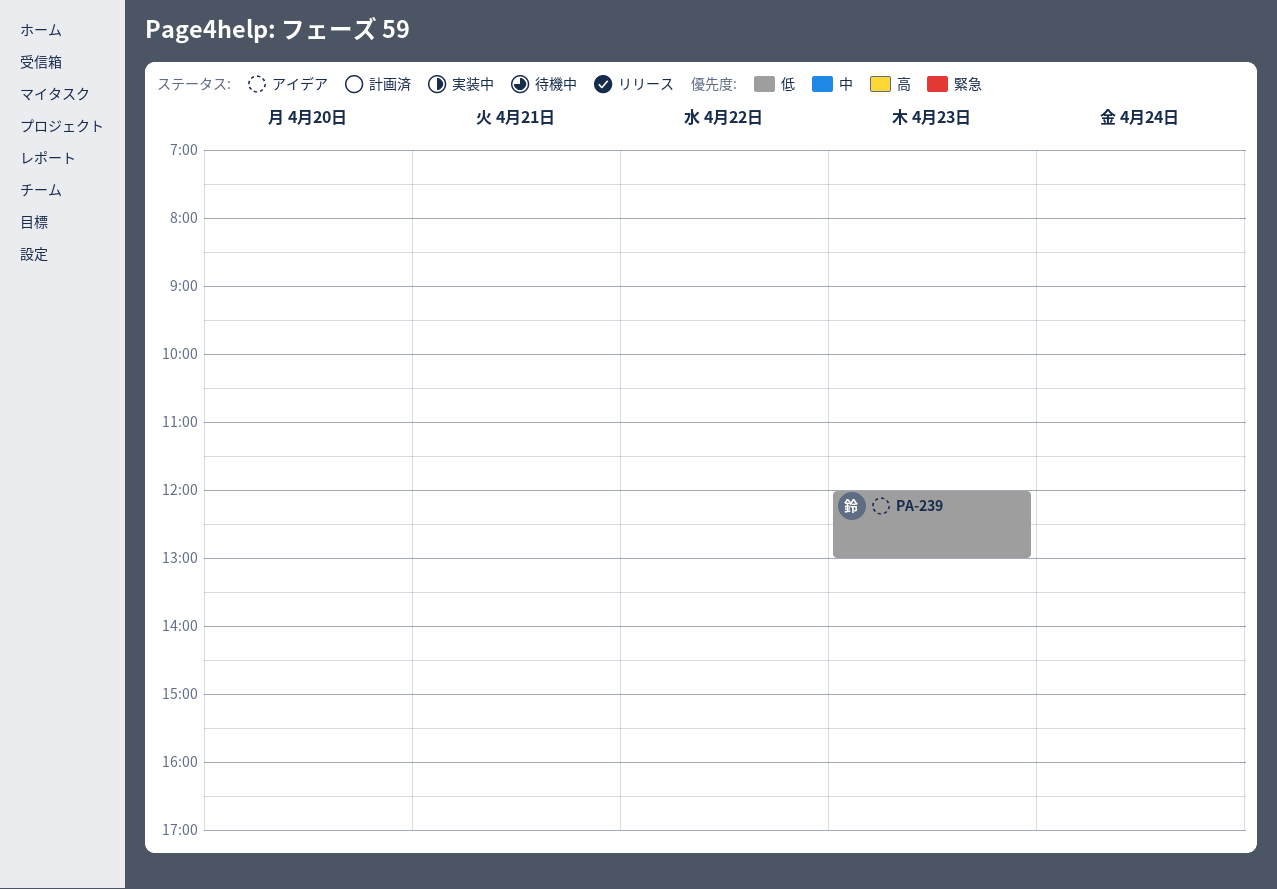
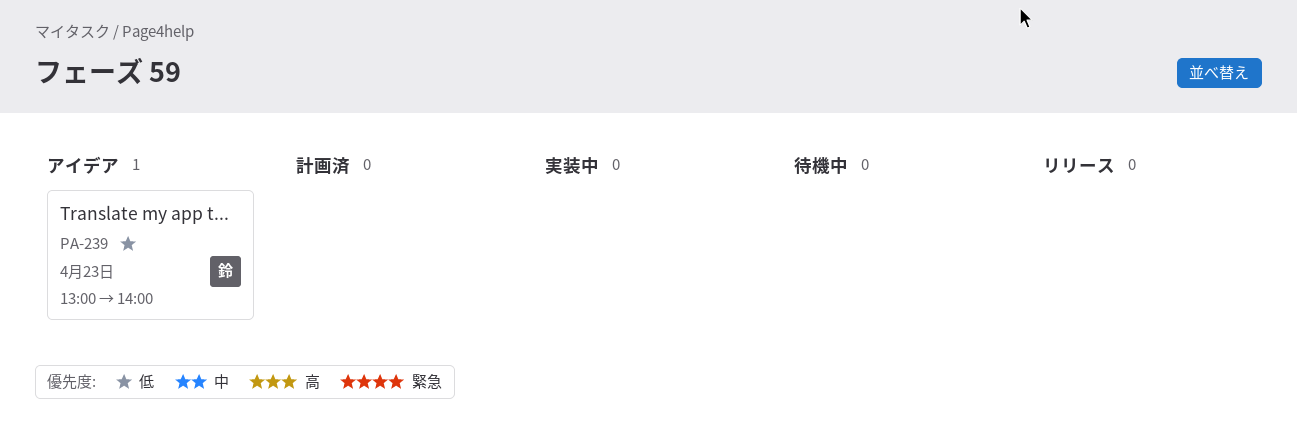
PA-239, begins: 12:00 -> 13:00
PA-239, ends: 13:00 -> 14:00

